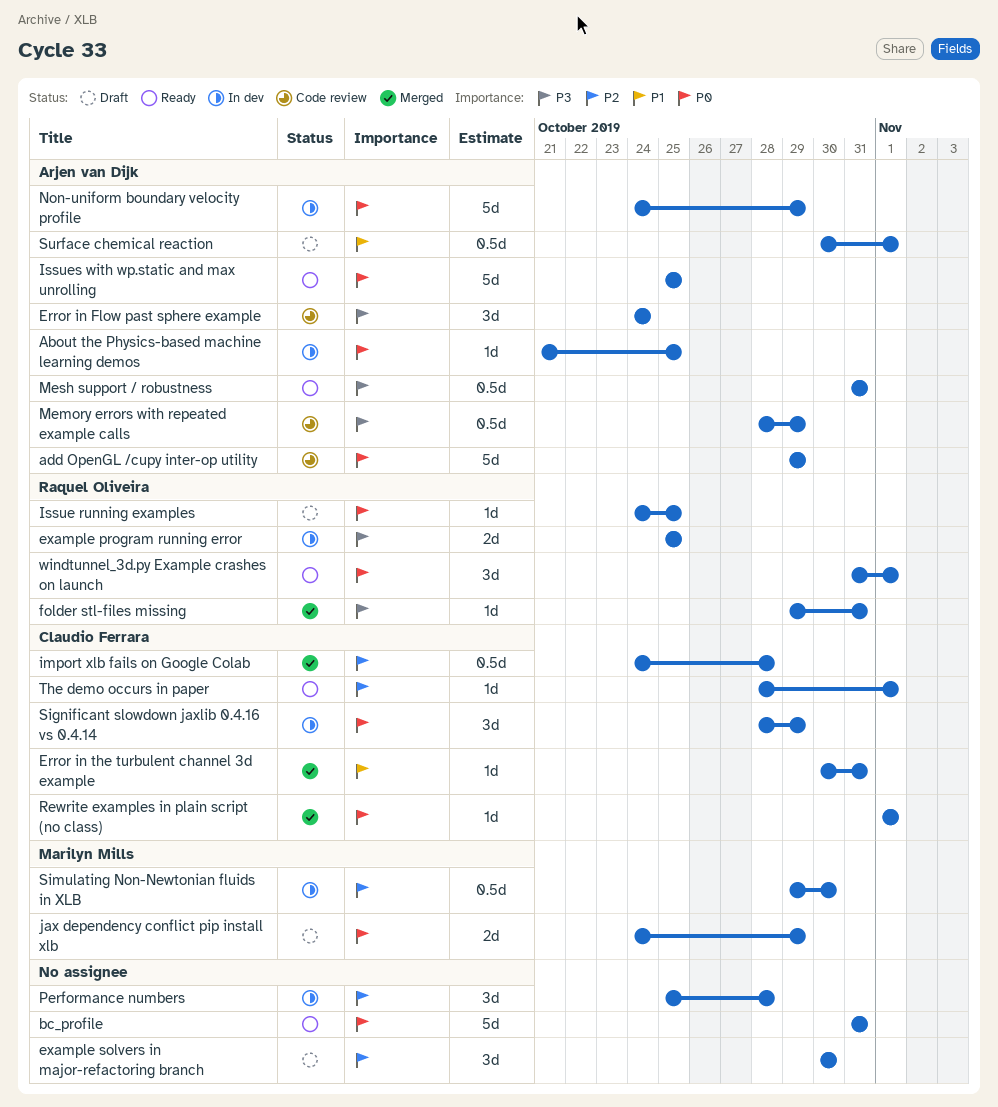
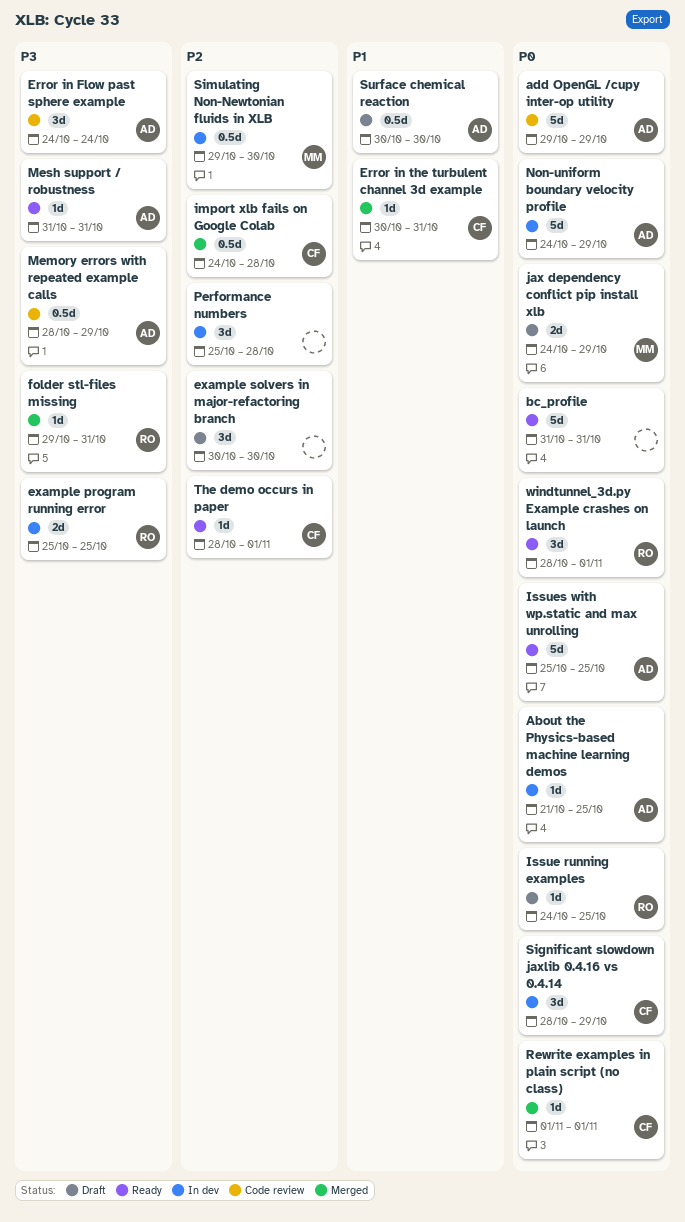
Mesh support / robustness, estimate: 0.5d -> 1d
Surface chemical reaction, due: Nov 1 -> Oct 30
windtunnel_3d.py Example crashes on launch, start: Oct 31 -> Oct 28

